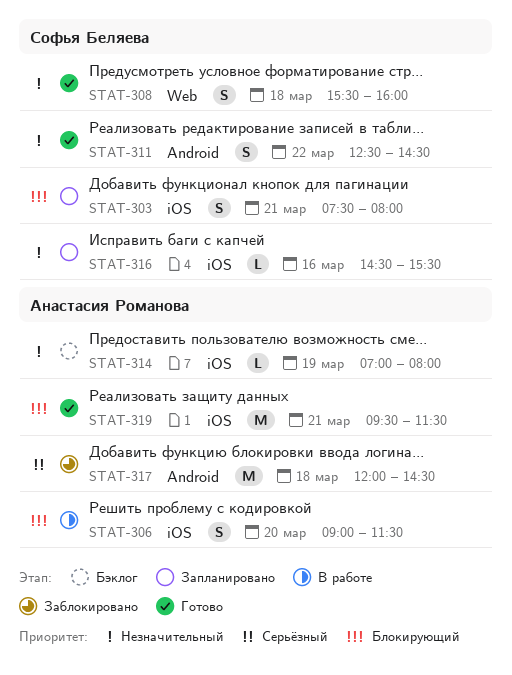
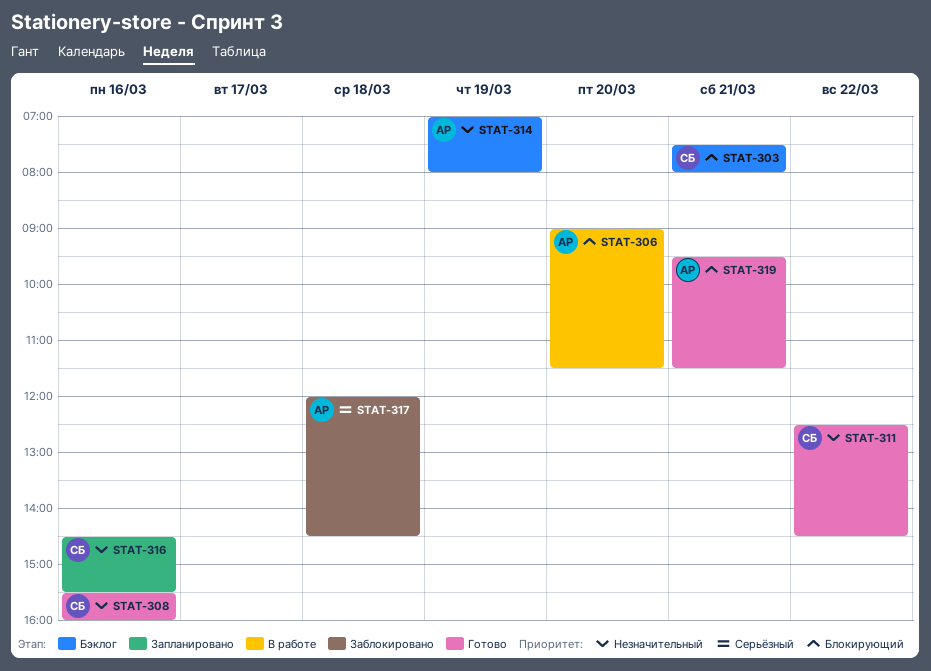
STAT-303, status: Запланировано -> Бэклог
STAT-308, day: Mar 18 -> Mar 16

